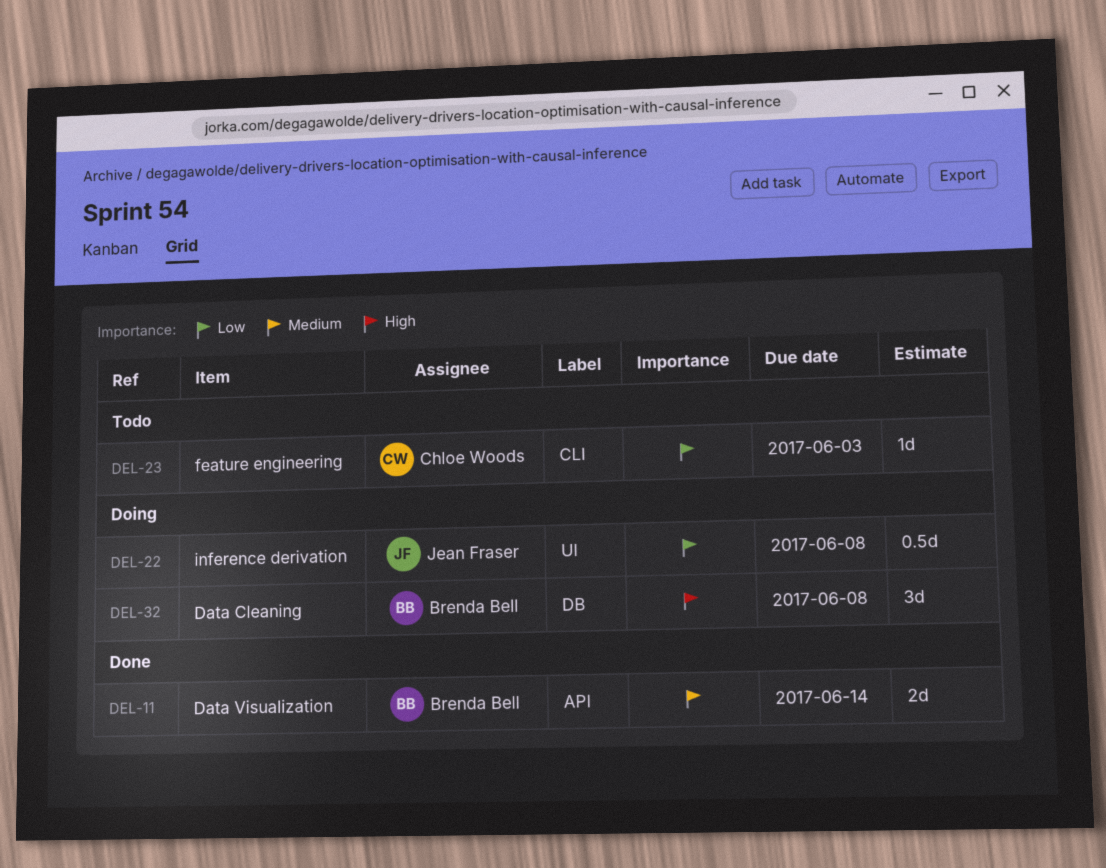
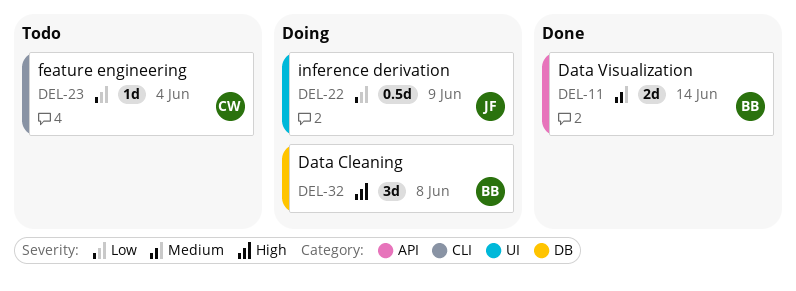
DEL-22, due: Jun 8 -> Jun 9
DEL-23, due: Jun 3 -> Jun 4

